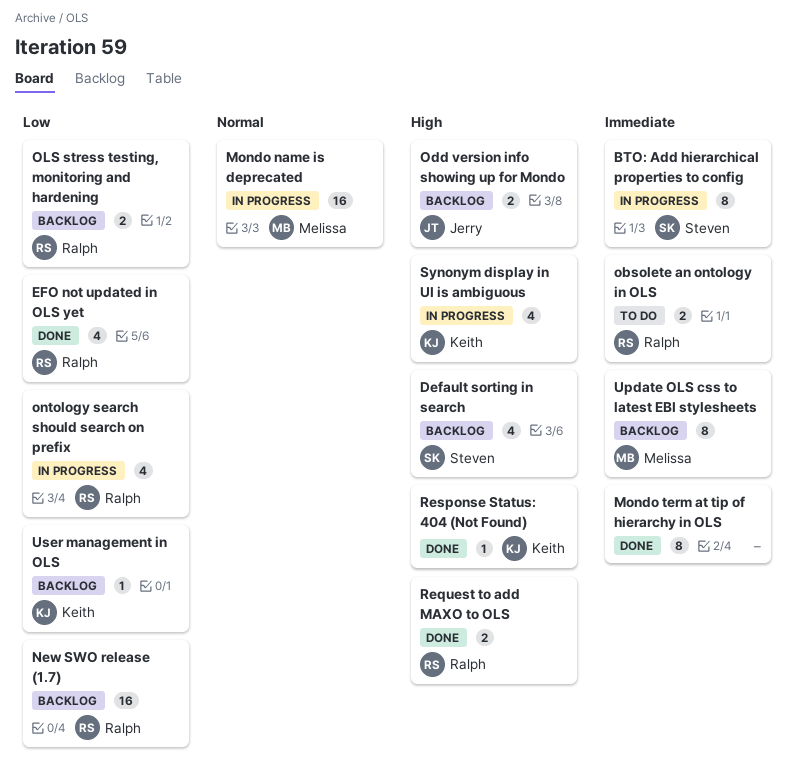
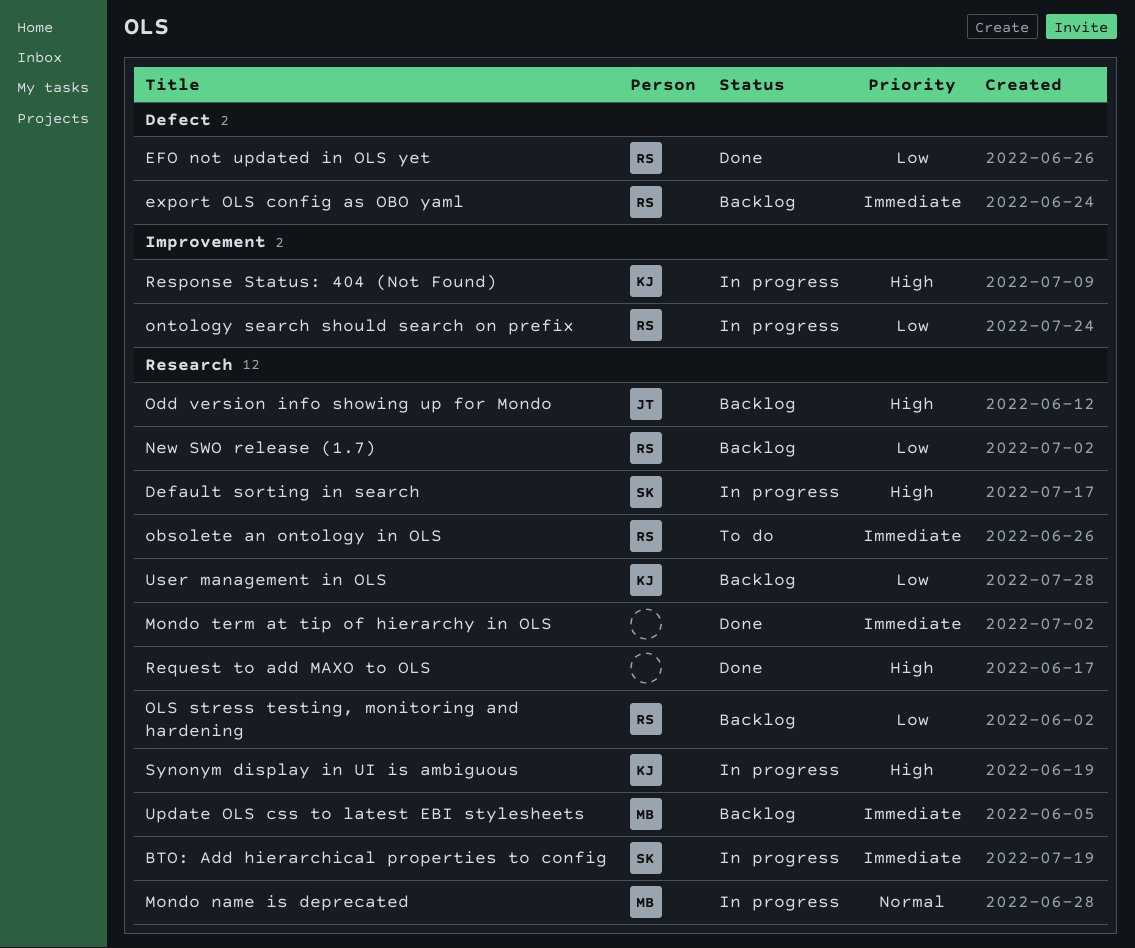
Default sorting in search, status: Backlog -> In progress
export OLS config as OBO yaml: none -> present
Request to add MAXO to OLS, owner: Ralph -> none
Response Status: 404 (Not Found), status: Done -> In progress

